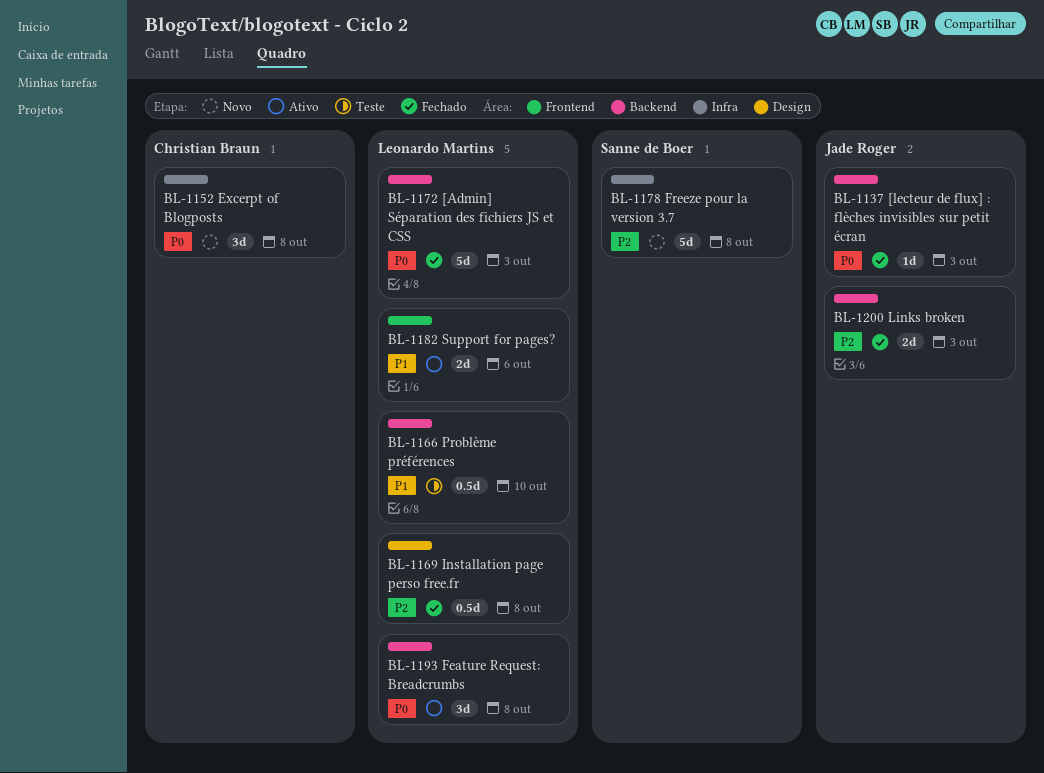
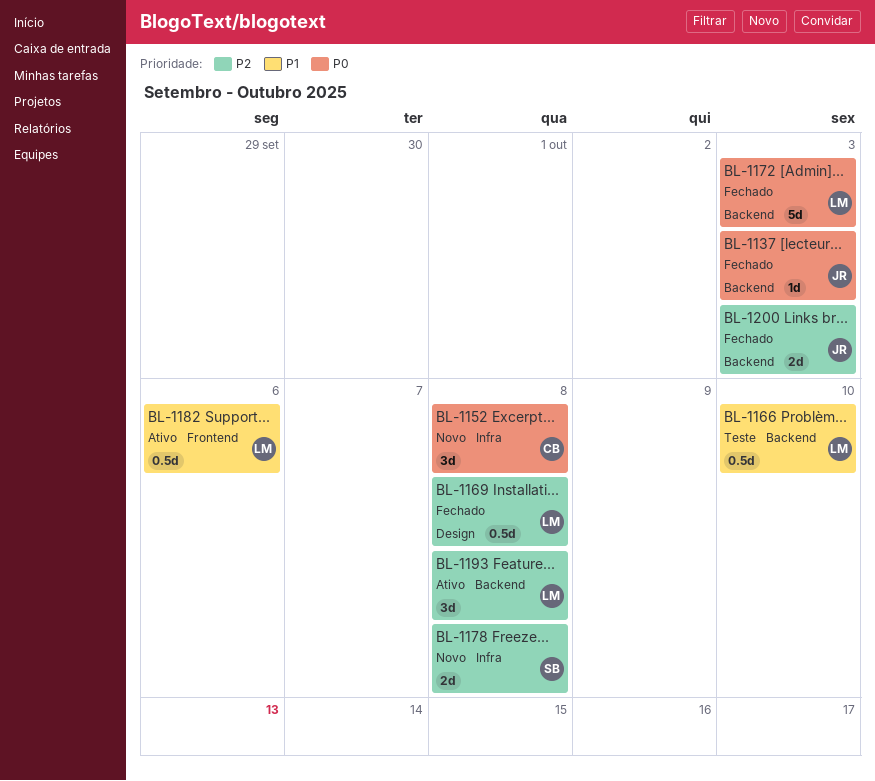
BL-1178, estimate: 5d -> 2d
BL-1182, estimate: 2d -> 0.5d
BL-1193, priority: P0 -> P2

